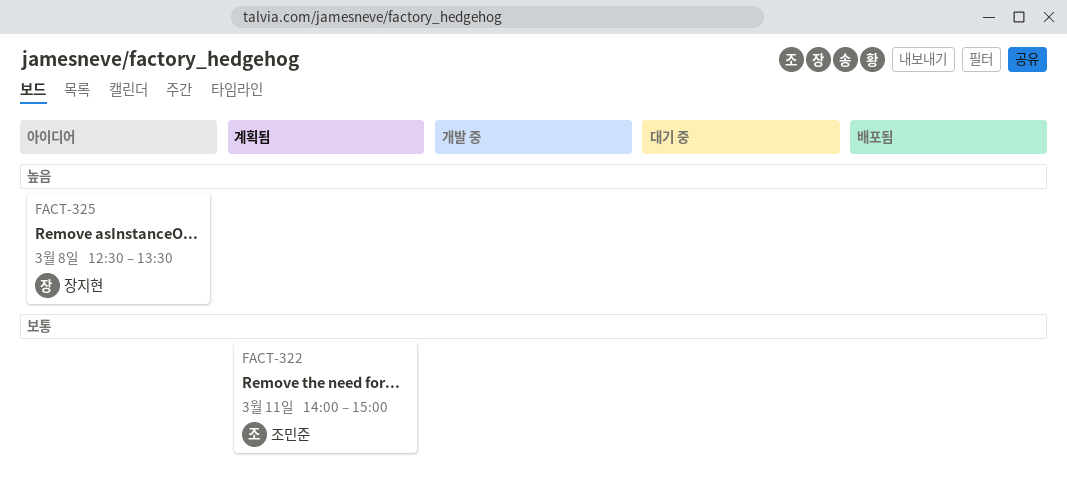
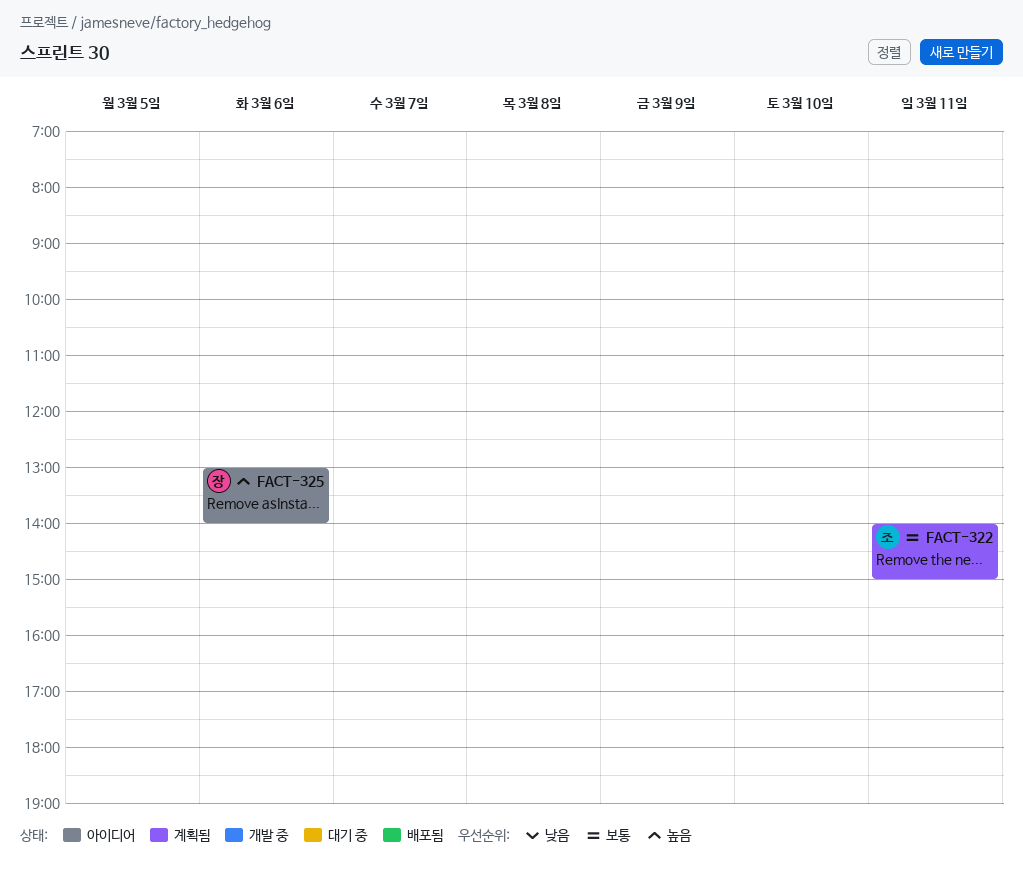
FACT-325, day: Mar 8 -> Mar 6
FACT-325, begins: 12:30 -> 13:00
FACT-325, ends: 13:30 -> 14:00

